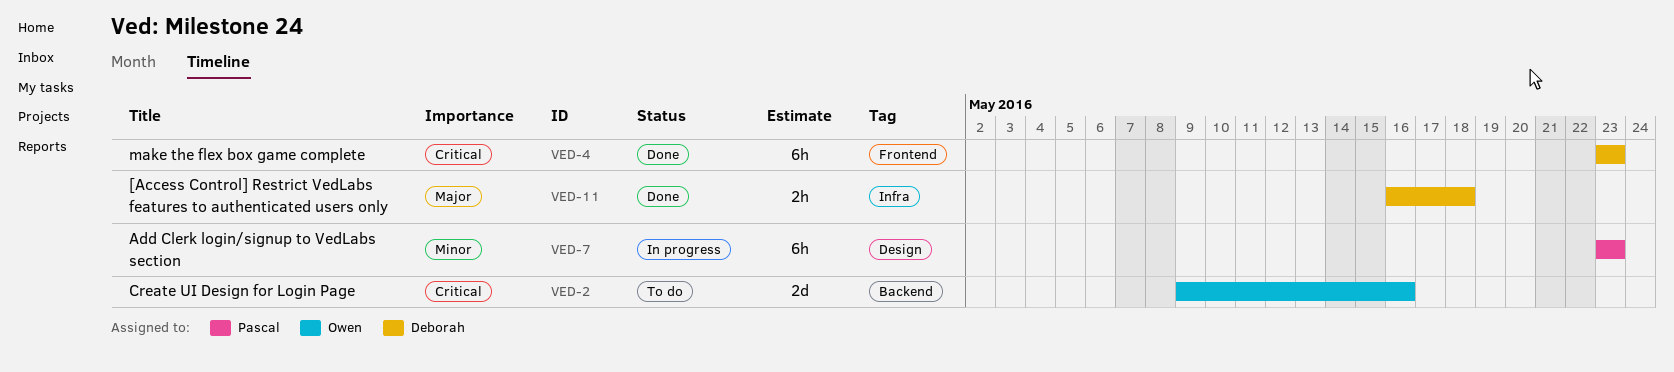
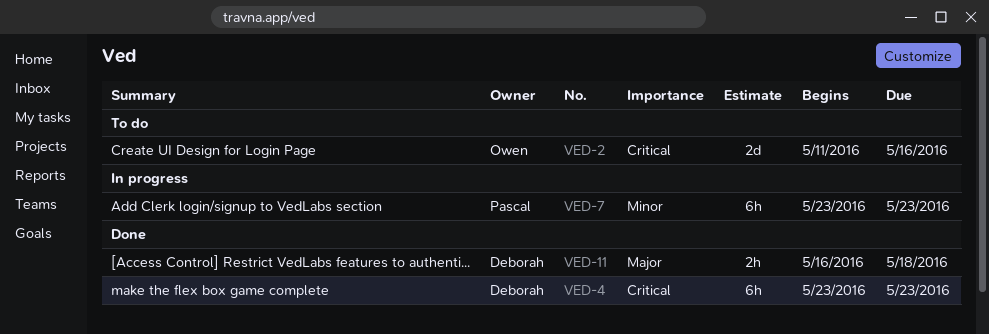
VED-2, start: May 9 -> May 11

